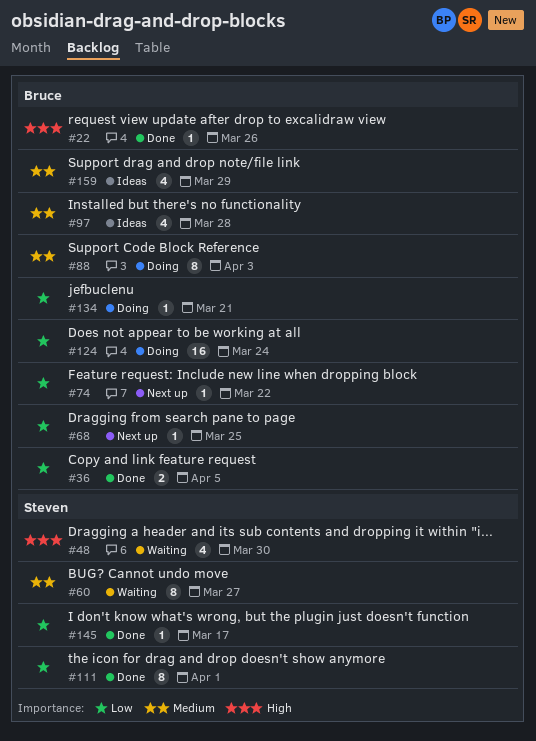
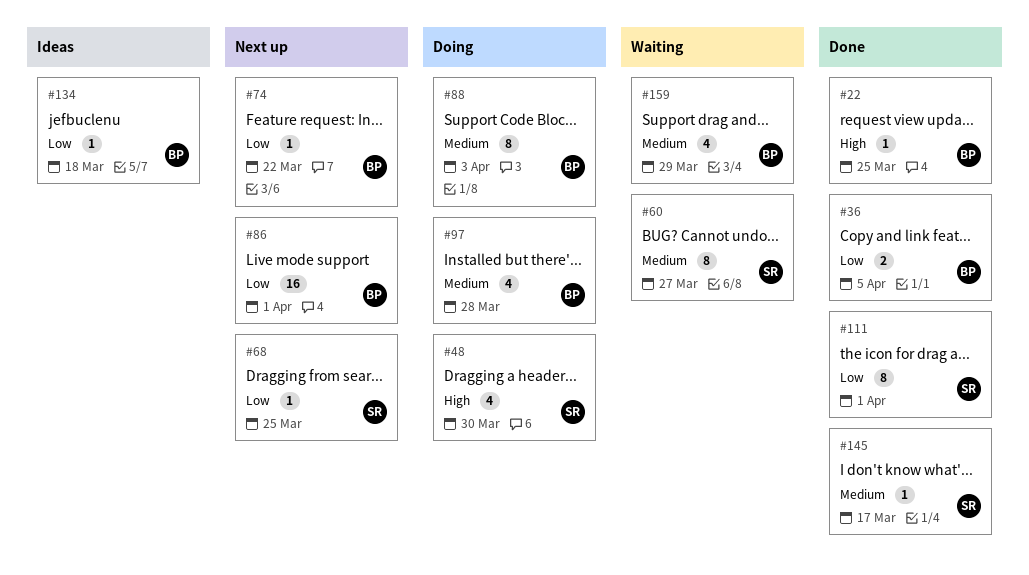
#22, due: Mar 26 -> Mar 25
#48, status: Waiting -> Doing
#68, owner: Bruce -> Steven
#86: none -> present
#97, status: Ideas -> Doing
#124: present -> none
#134, status: Doing -> Ideas
#134, due: Mar 21 -> Mar 18
#145, priority: Low -> Medium
#159, status: Ideas -> Waiting

